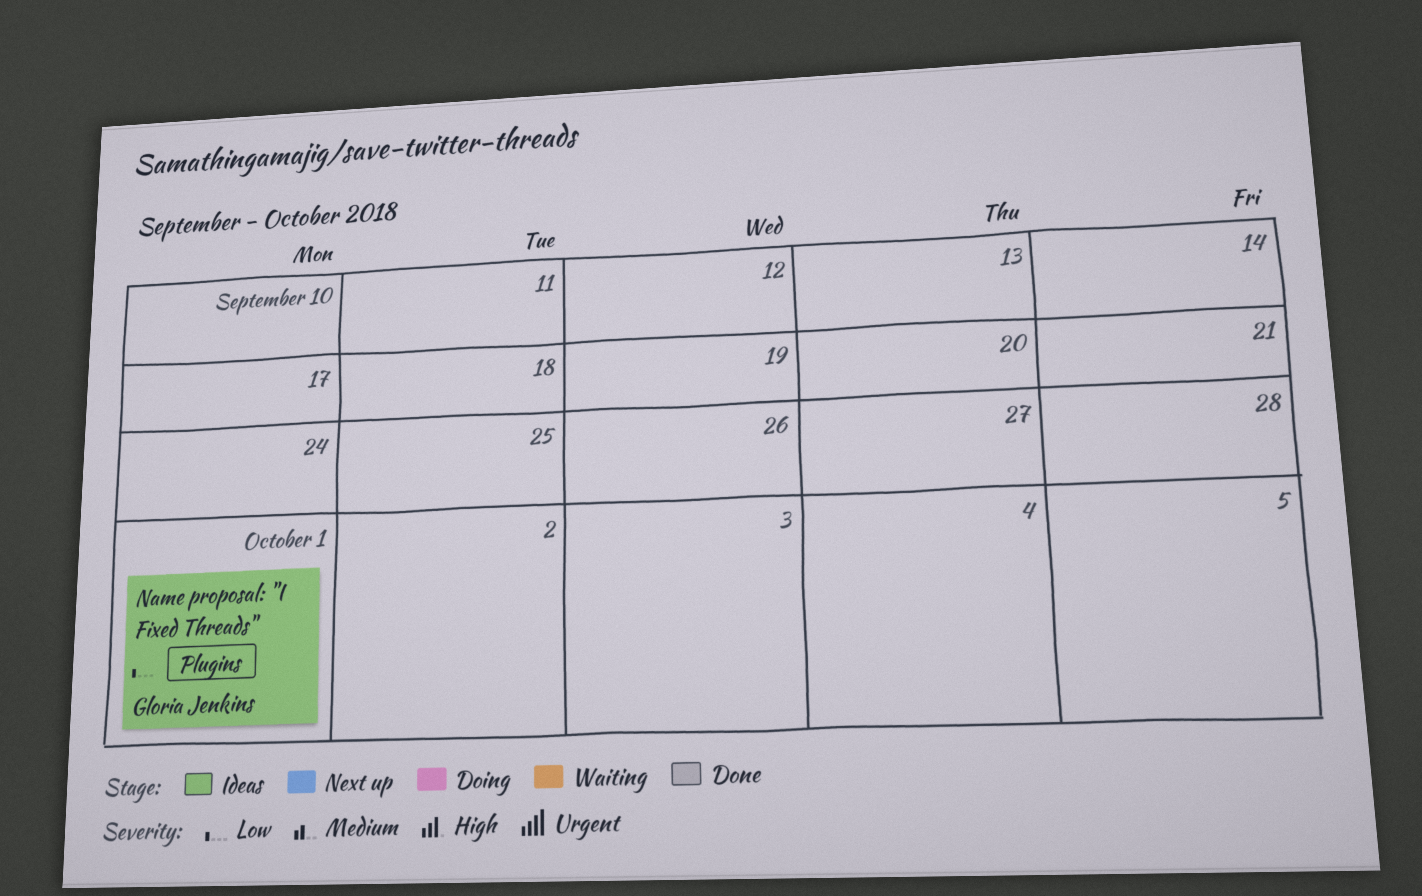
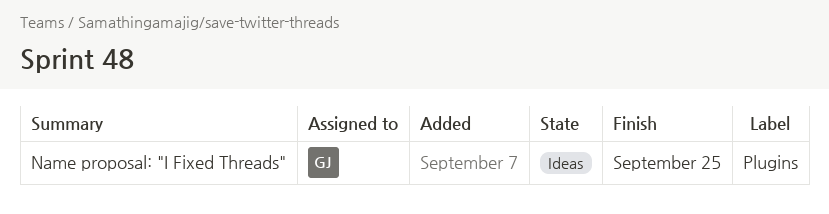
Name proposal: "I Fixed Threads", due: Oct 1 -> Sep 25

